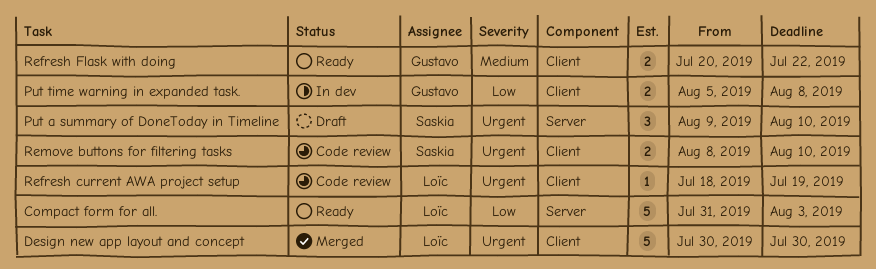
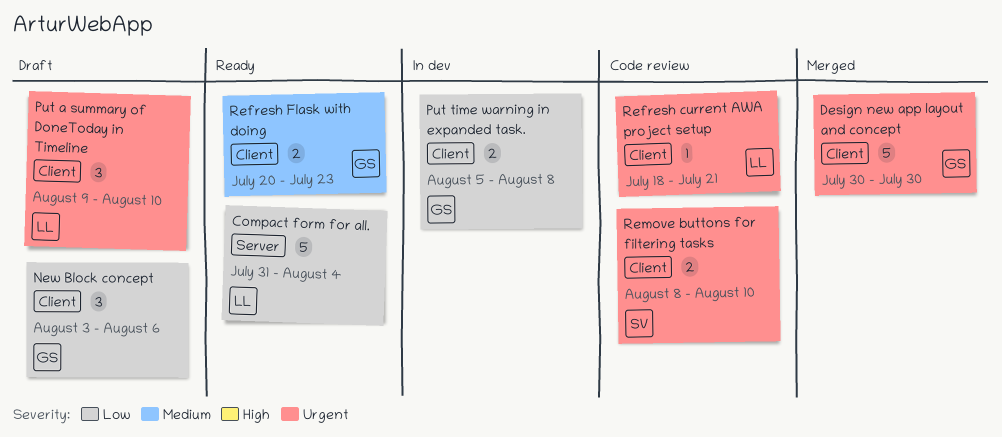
Compact form for all., due: Aug 3 -> Aug 4
Design new app layout and concept, owner: Loïc -> Gustavo
New Block concept: none -> present
Put a summary of DoneToday in Timeline, owner: Saskia -> Loïc
Put a summary of DoneToday in Timeline, label: Server -> Client
Refresh current AWA project setup, due: Jul 19 -> Jul 21
Refresh Flask with doing, due: Jul 22 -> Jul 23

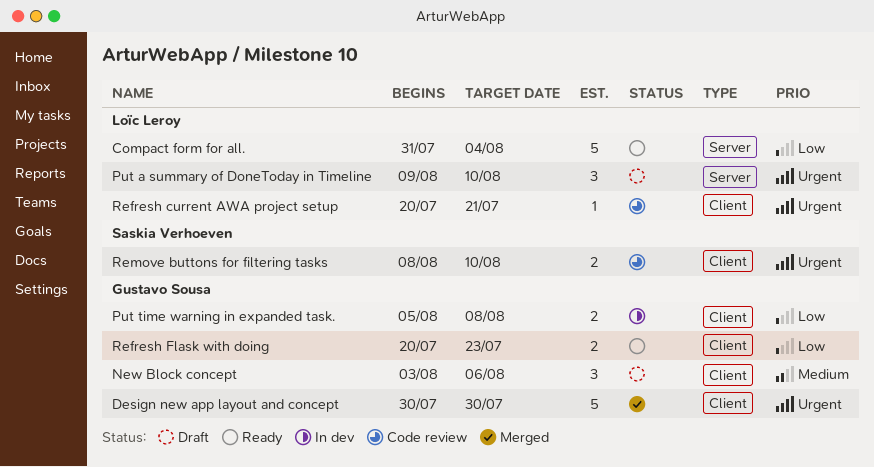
New Block concept, priority: Low -> Medium
Put a summary of DoneToday in Timeline, label: Client -> Server
Refresh current AWA project setup, start: Jul 18 -> Jul 20
Refresh Flask with doing, priority: Medium -> Low

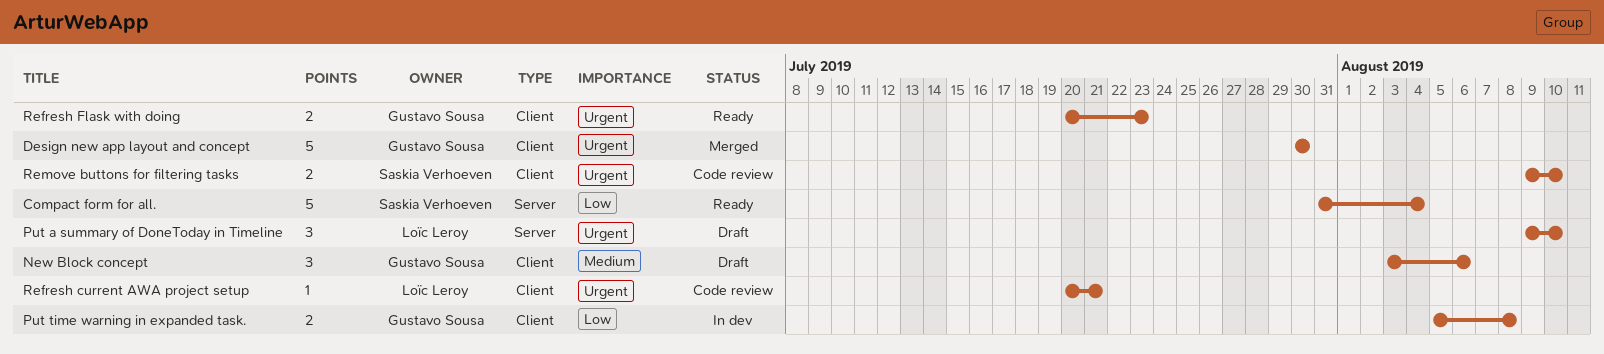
Compact form for all., owner: Loïc Leroy -> Saskia Verhoeven
Refresh Flask with doing, priority: Low -> Urgent
Remove buttons for filtering tasks, start: Aug 8 -> Aug 9

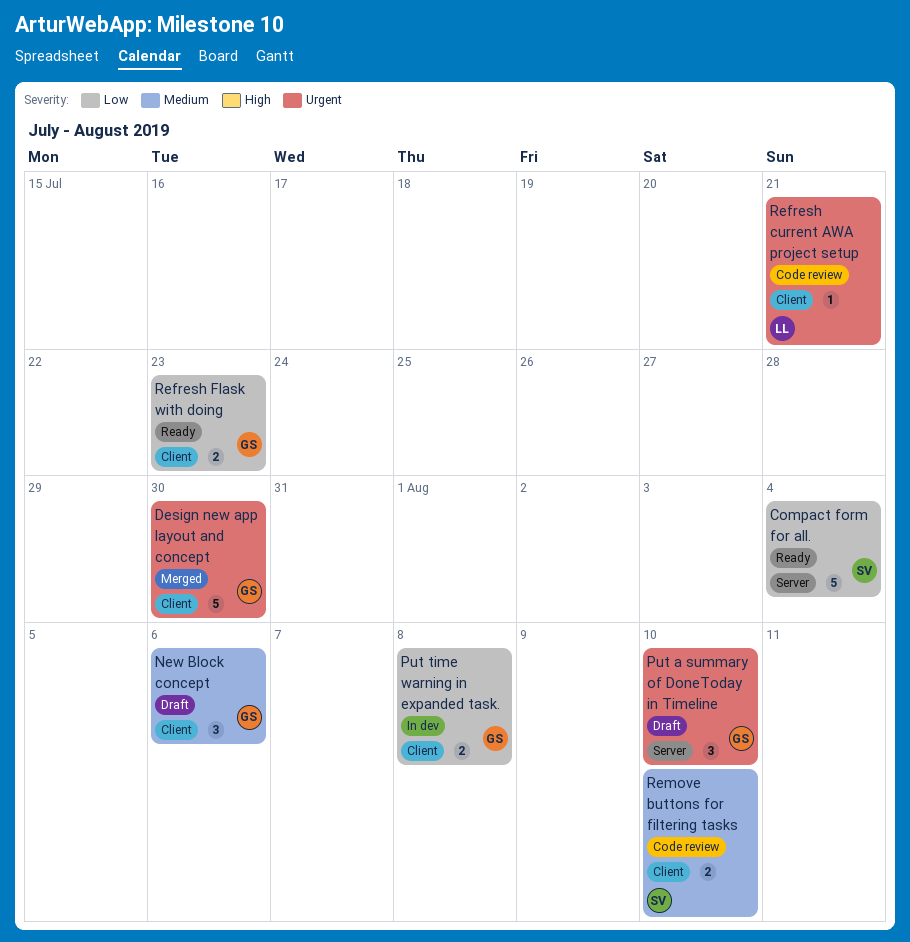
Put a summary of DoneToday in Timeline, owner: Loïc Leroy -> Gustavo Sousa
Refresh Flask with doing, priority: Urgent -> Low
Remove buttons for filtering tasks, priority: Urgent -> Medium

